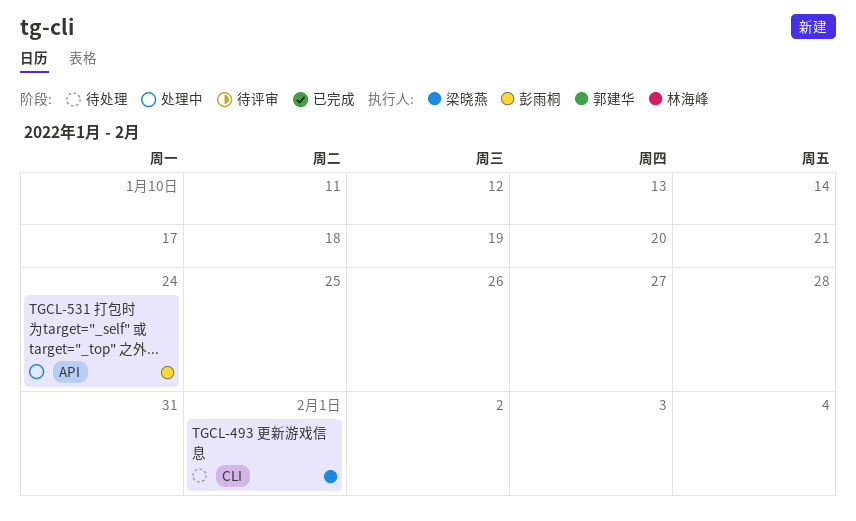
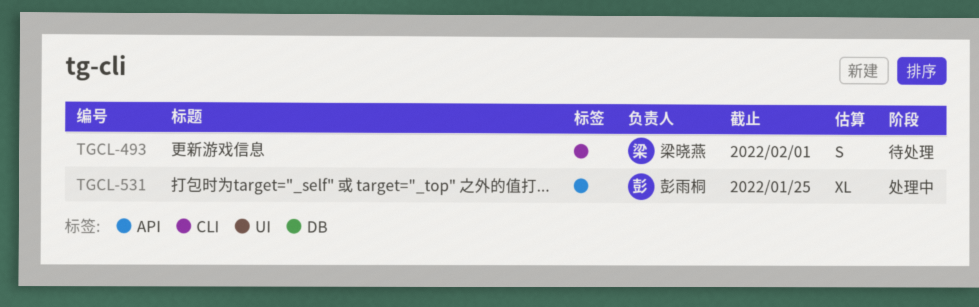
TGCL-531, due: Jan 24 -> Jan 25

